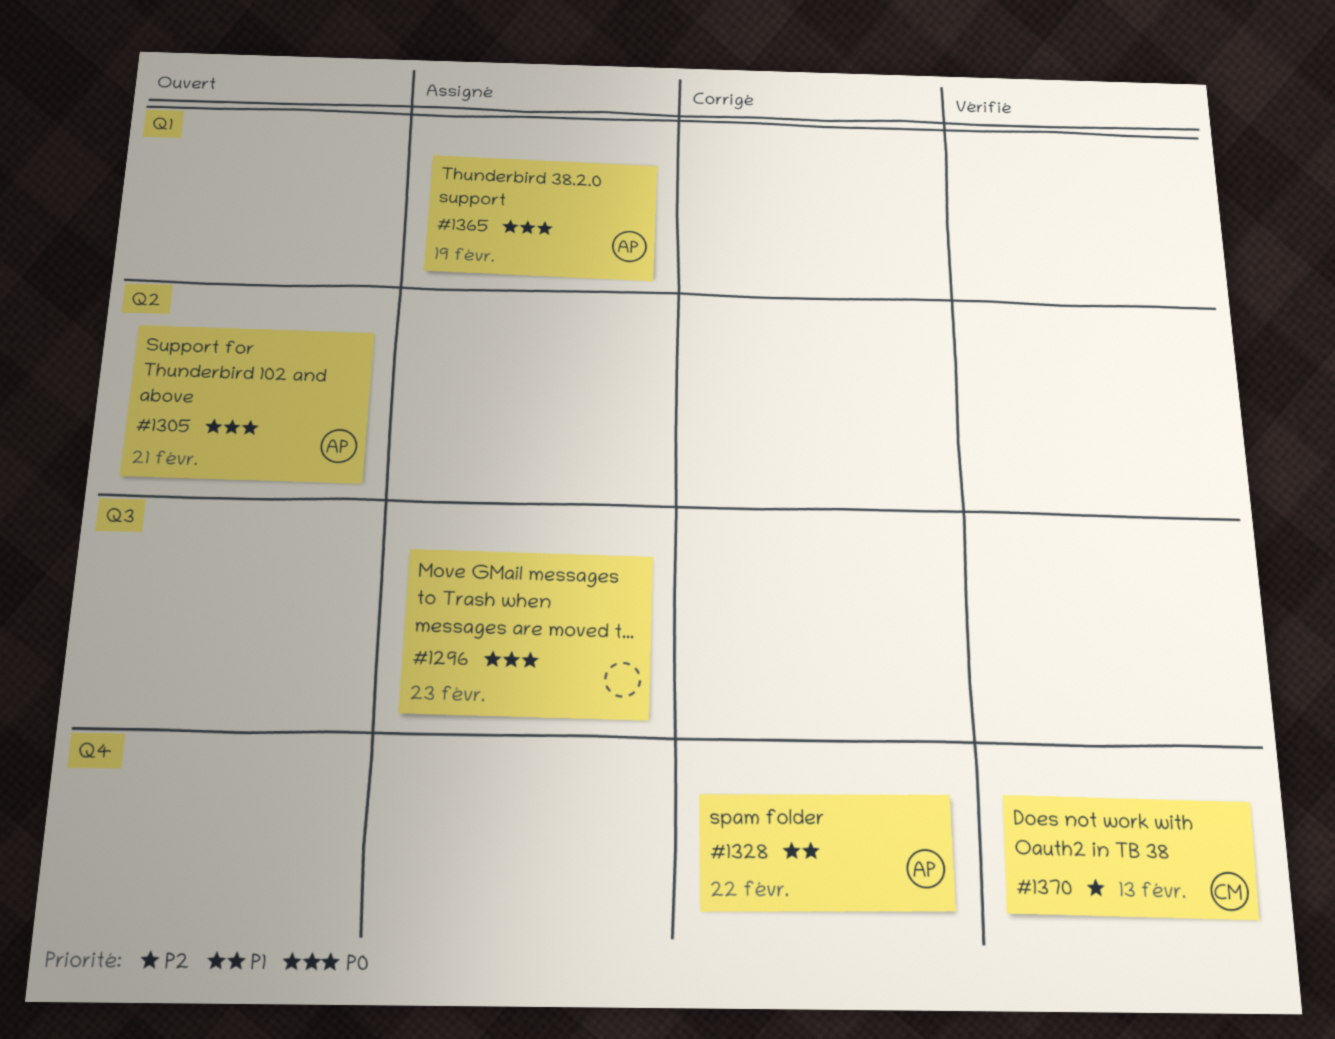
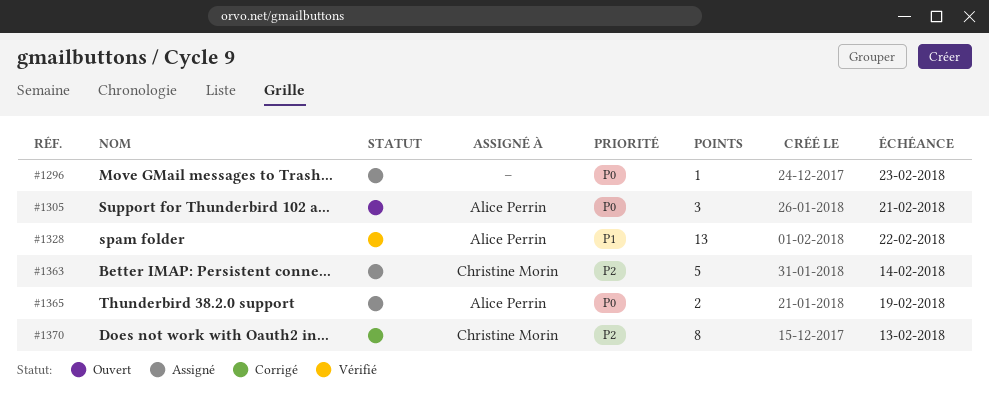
#1328, status: Corrigé -> Vérifié
#1363: none -> present
#1370, status: Vérifié -> Corrigé

